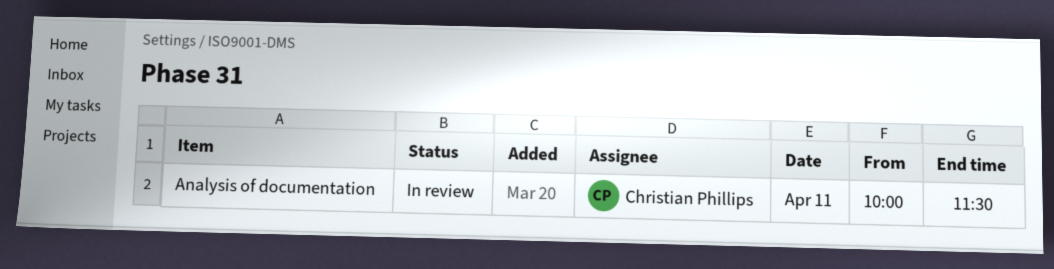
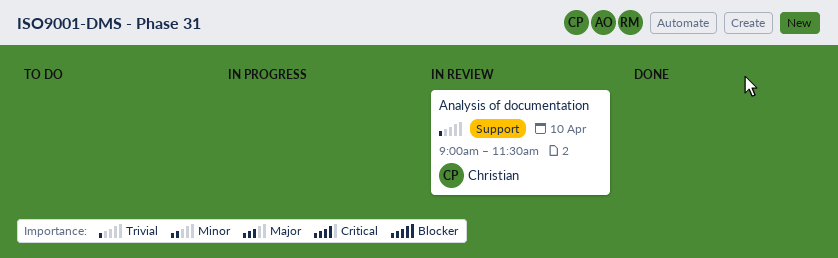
Analysis of documentation, day: Apr 11 -> Apr 10
Analysis of documentation, begins: 10:00 -> 09:00

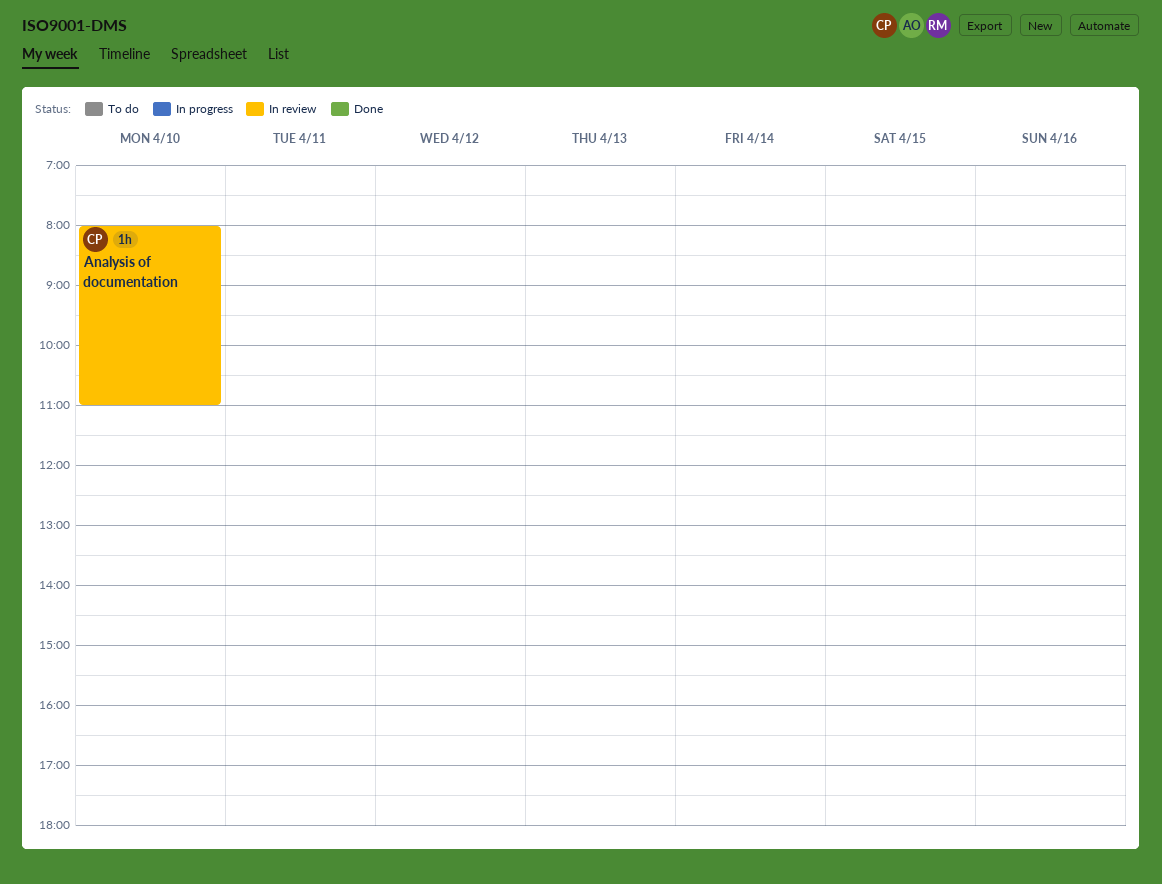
Analysis of documentation, begins: 09:00 -> 08:00
Analysis of documentation, ends: 11:30 -> 11:00

